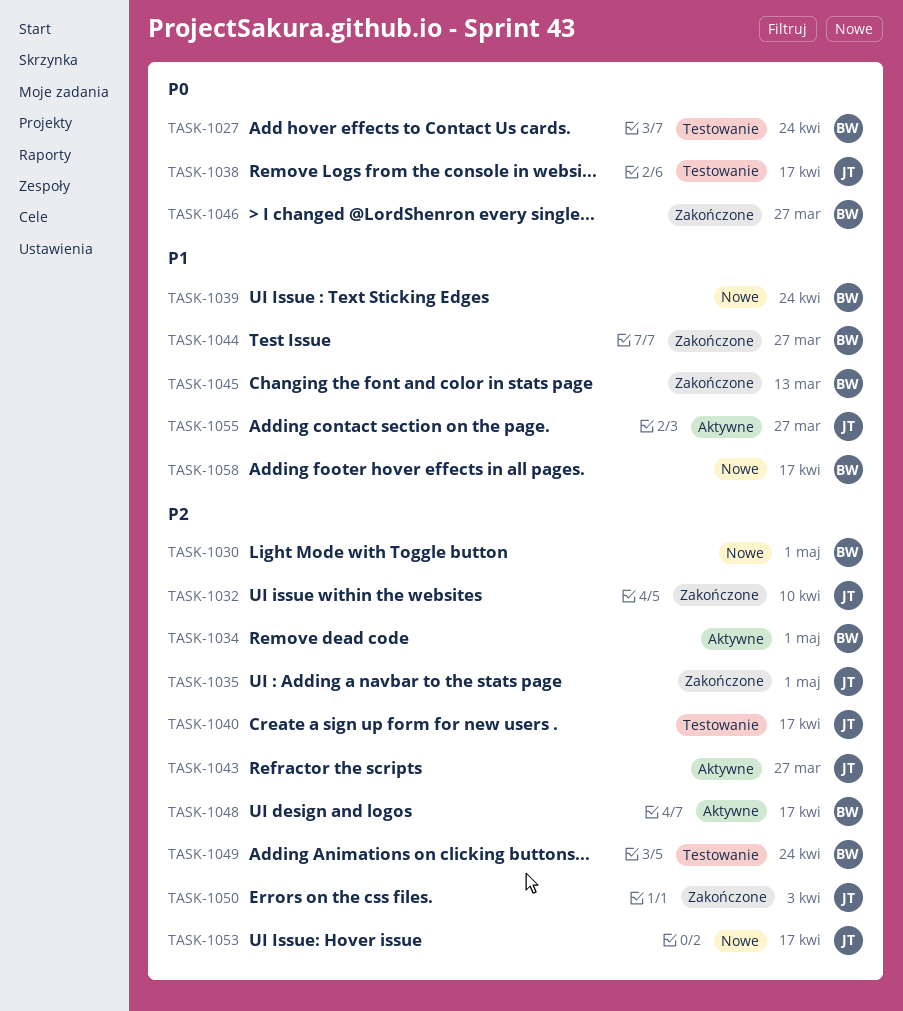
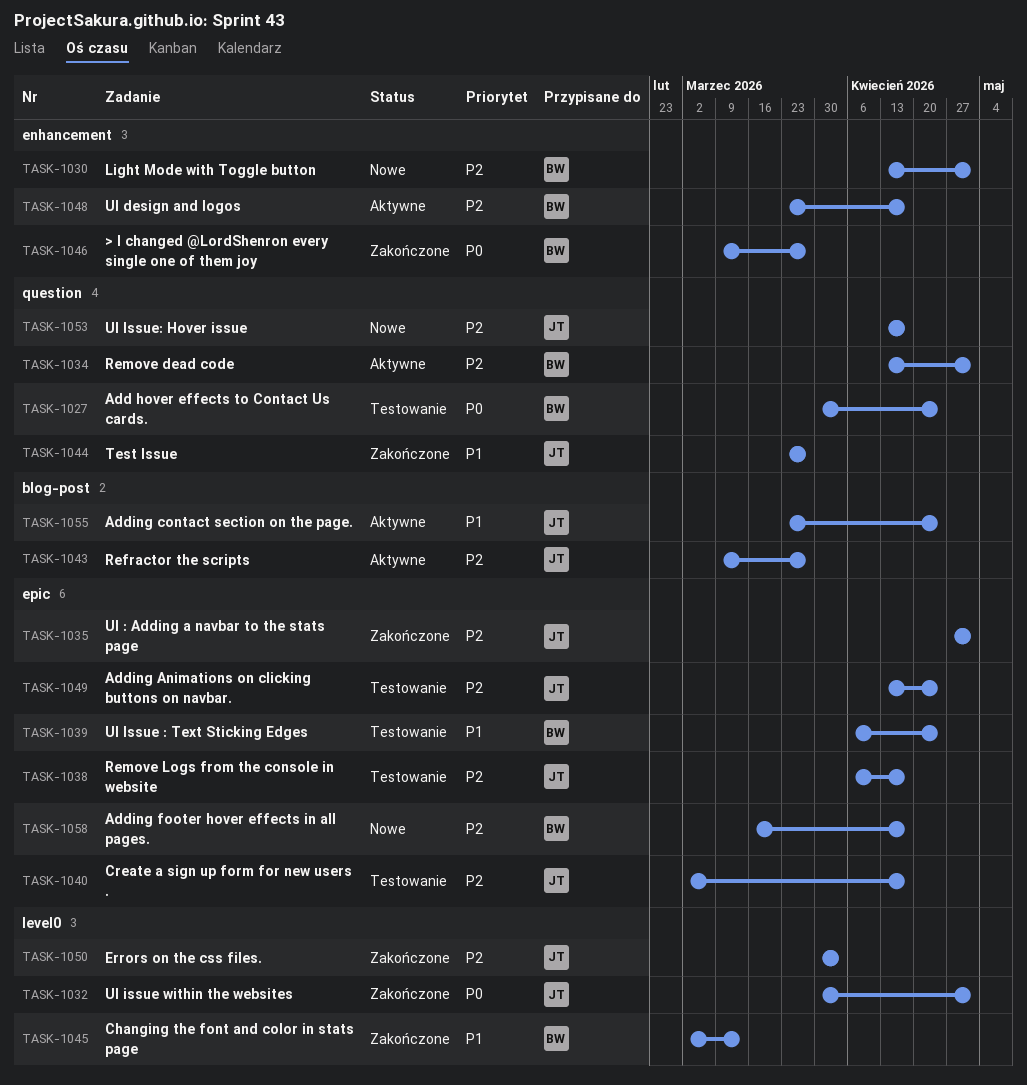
TASK-1032, priority: P2 -> P0
TASK-1032, due: Apr 10 -> May 1
TASK-1038, priority: P0 -> P2
TASK-1039, status: Nowe -> Testowanie
TASK-1044, owner: BW -> JT
TASK-1049, owner: BW -> JT
TASK-1055, due: Mar 27 -> Apr 24
TASK-1058, priority: P1 -> P2

